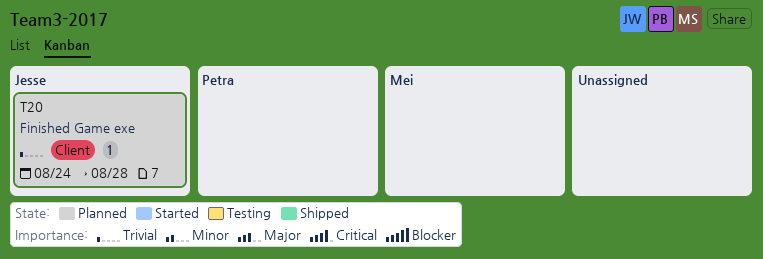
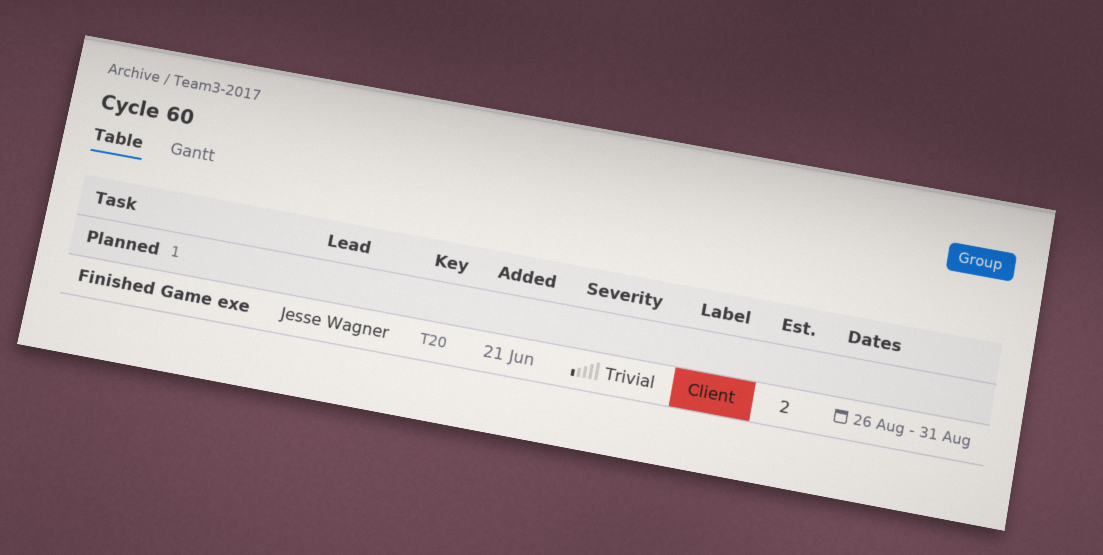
T20, estimate: 1 -> 2
T20, start: Aug 24 -> Aug 26
T20, due: Aug 28 -> Aug 31

